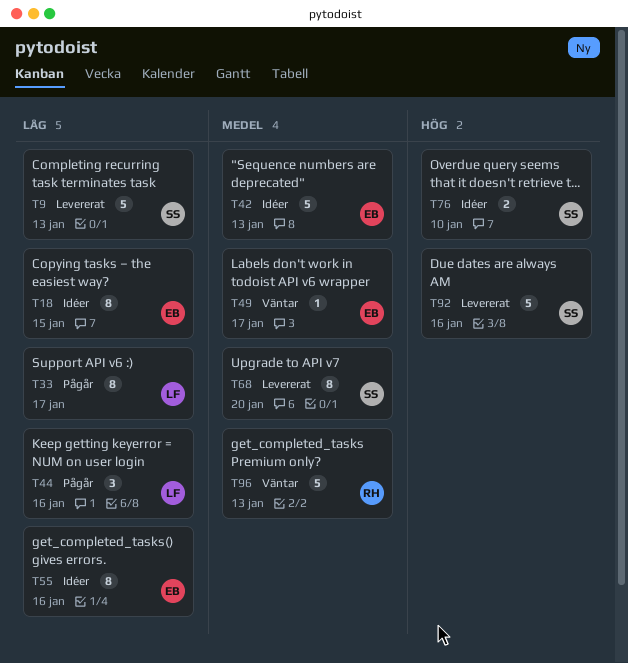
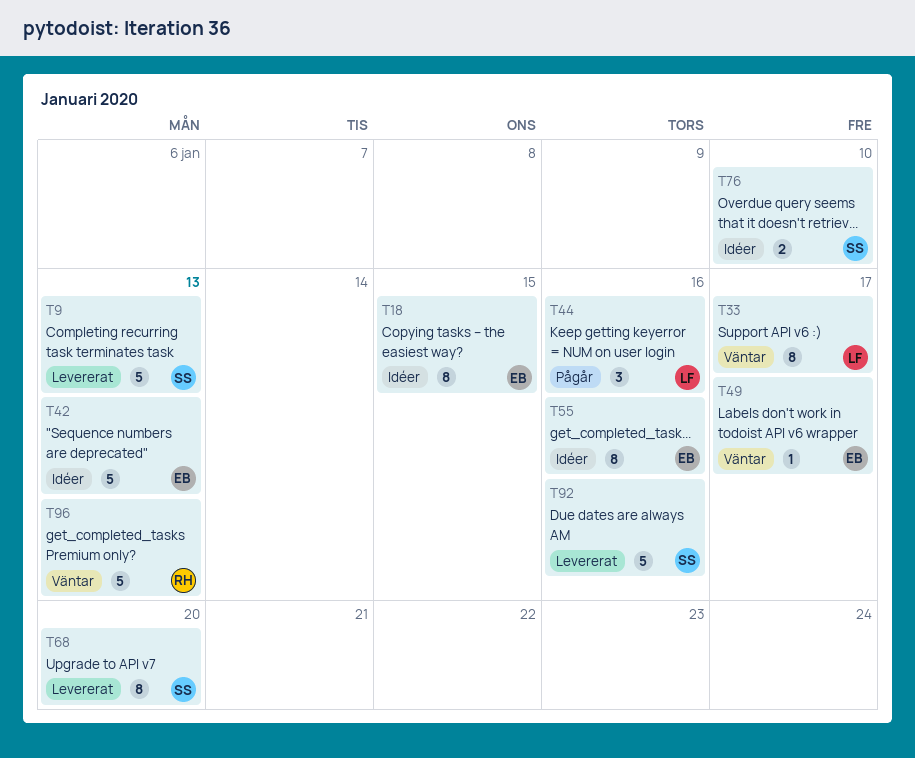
T33, status: Pågår -> Väntar

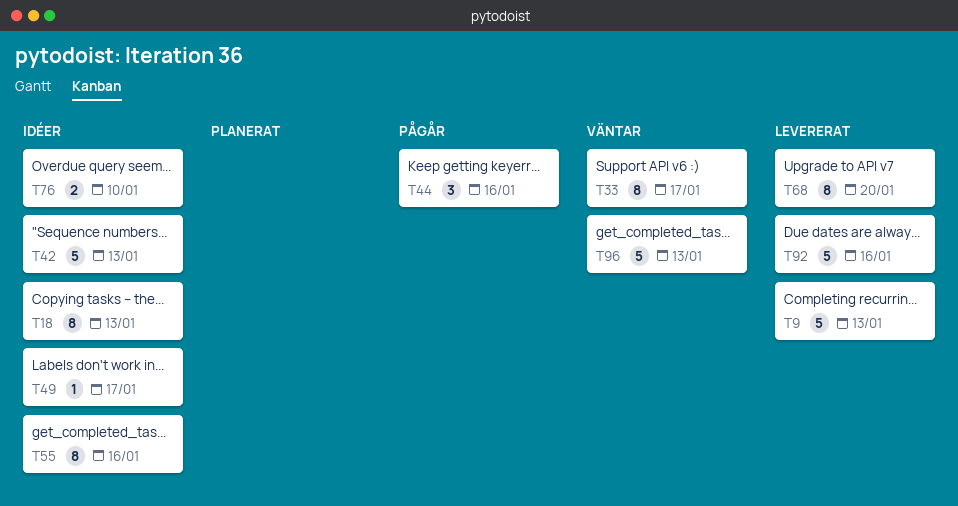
T18, due: Jan 15 -> Jan 13
T49, status: Väntar -> Idéer

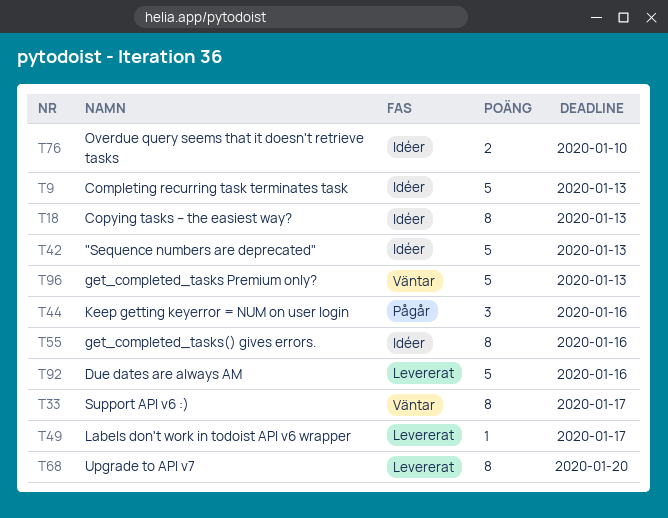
T9, status: Levererat -> Idéer
T49, status: Idéer -> Levererat

